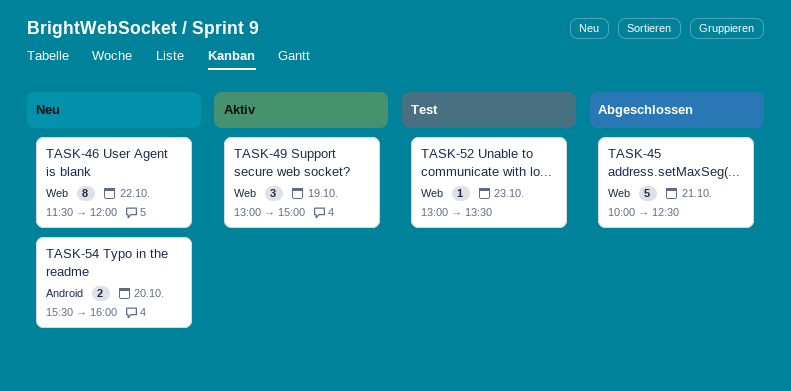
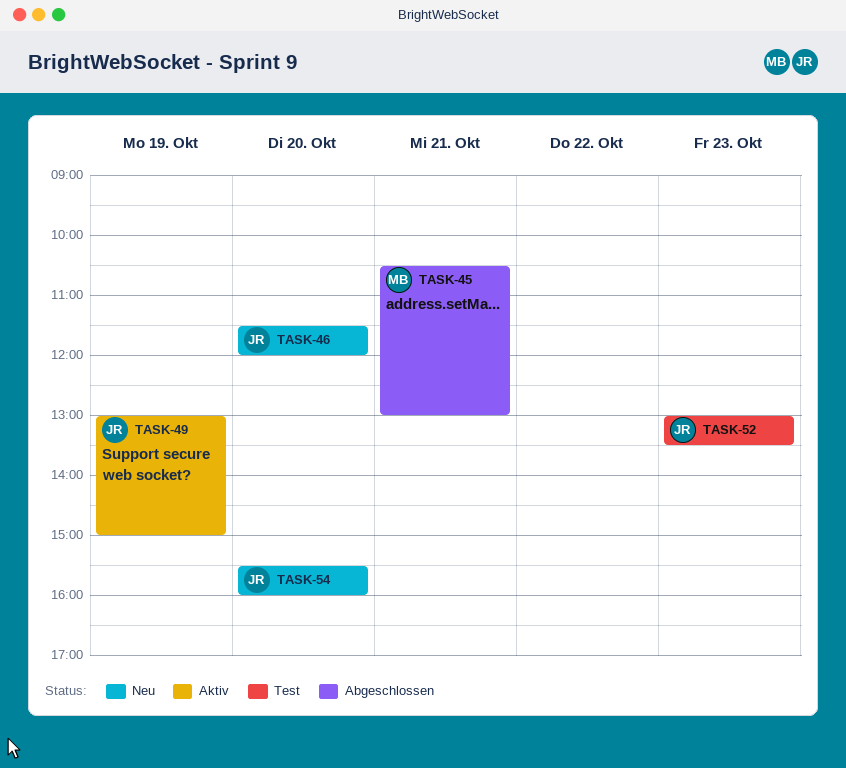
TASK-45, begins: 10:00 -> 10:30
TASK-45, ends: 12:30 -> 13:00
TASK-46, day: Oct 22 -> Oct 20

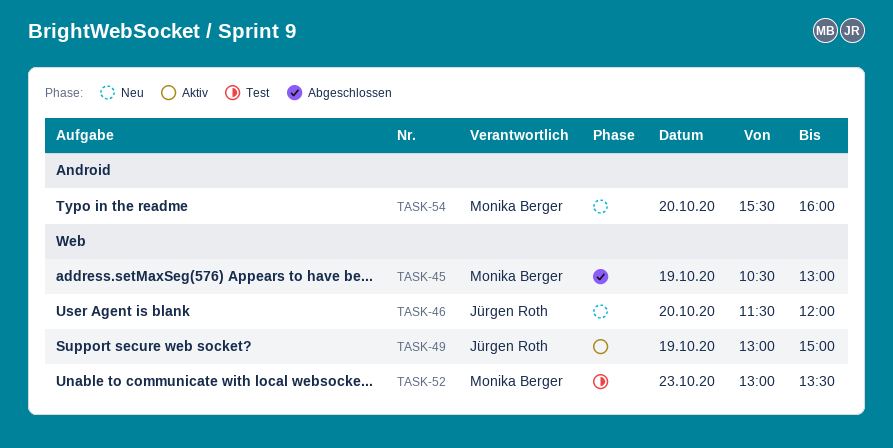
TASK-45, day: Oct 21 -> Oct 19
TASK-52, owner: Jürgen Roth -> Monika Berger
TASK-54, owner: Jürgen Roth -> Monika Berger

